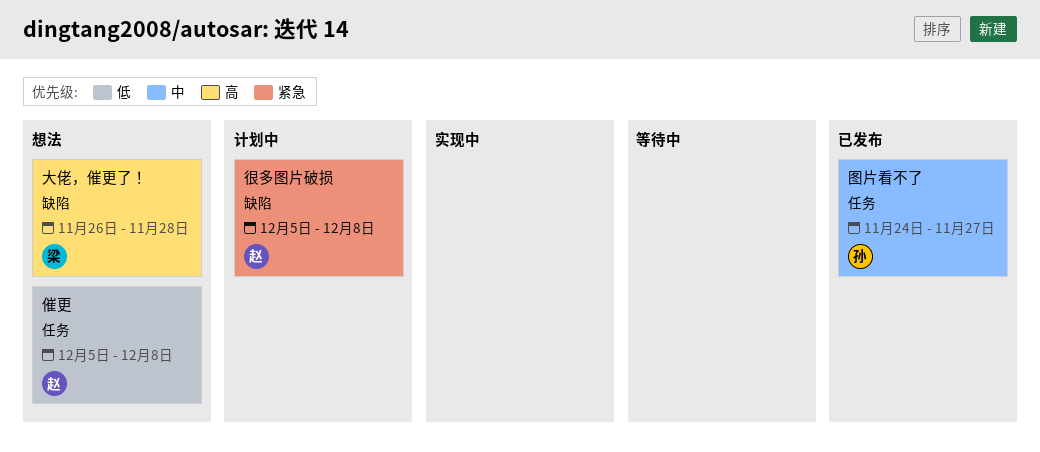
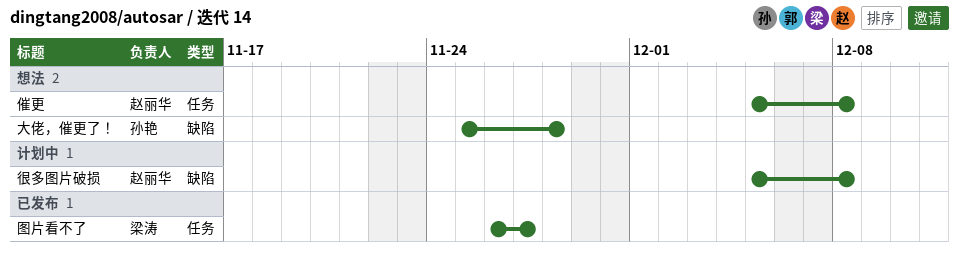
图片看不了, owner: 孙艳 -> 梁涛
图片看不了, start: Nov 24 -> Nov 26
大佬，催更了！, owner: 梁涛 -> 孙艳
大佬，催更了！, start: Nov 26 -> Nov 25

